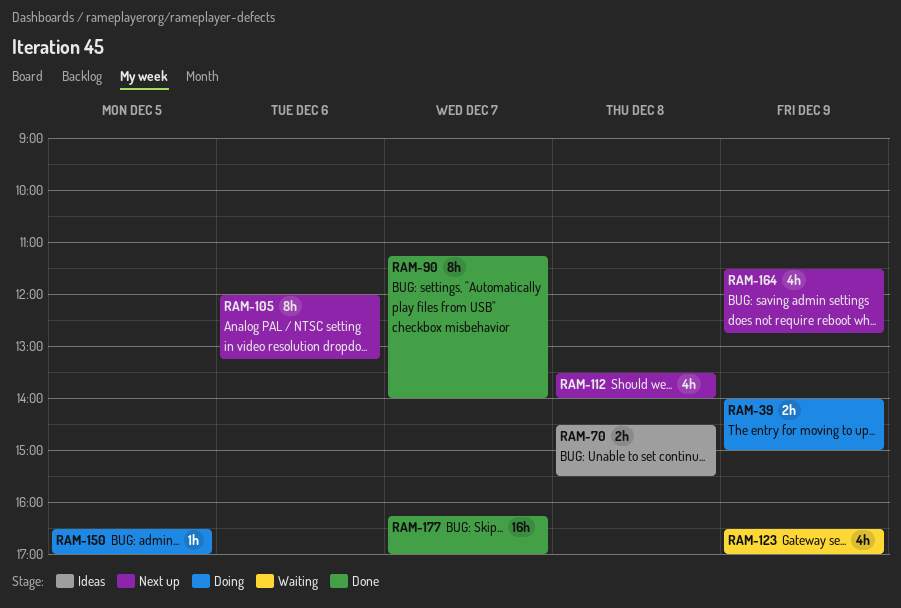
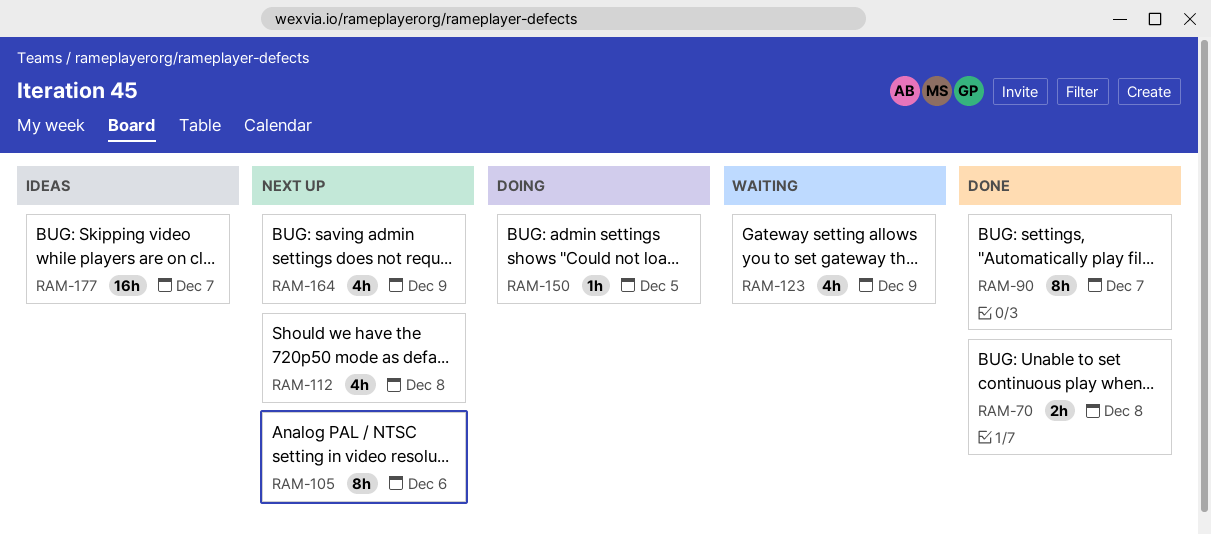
RAM-39: present -> none
RAM-70, status: Ideas -> Done
RAM-177, status: Done -> Ideas

